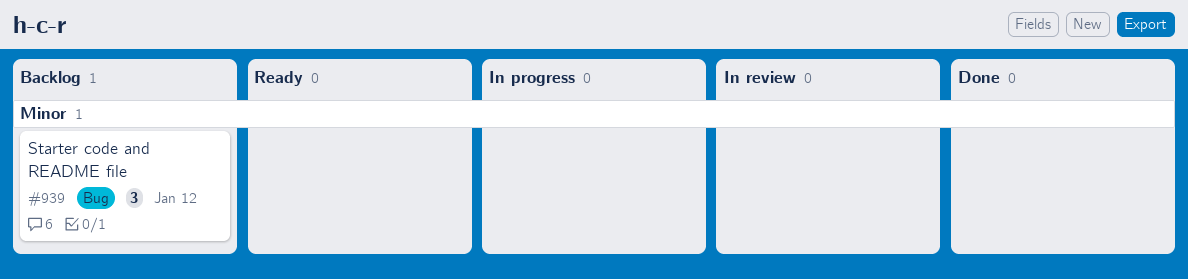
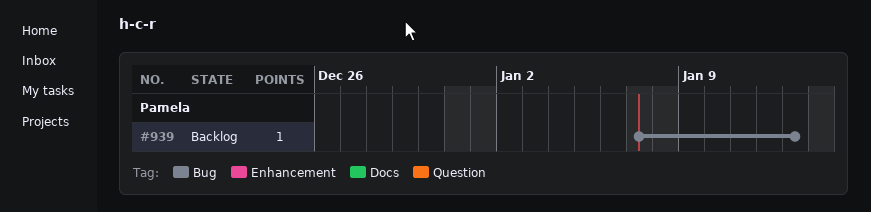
#939, estimate: 3 -> 1
#939, due: Jan 12 -> Jan 13

